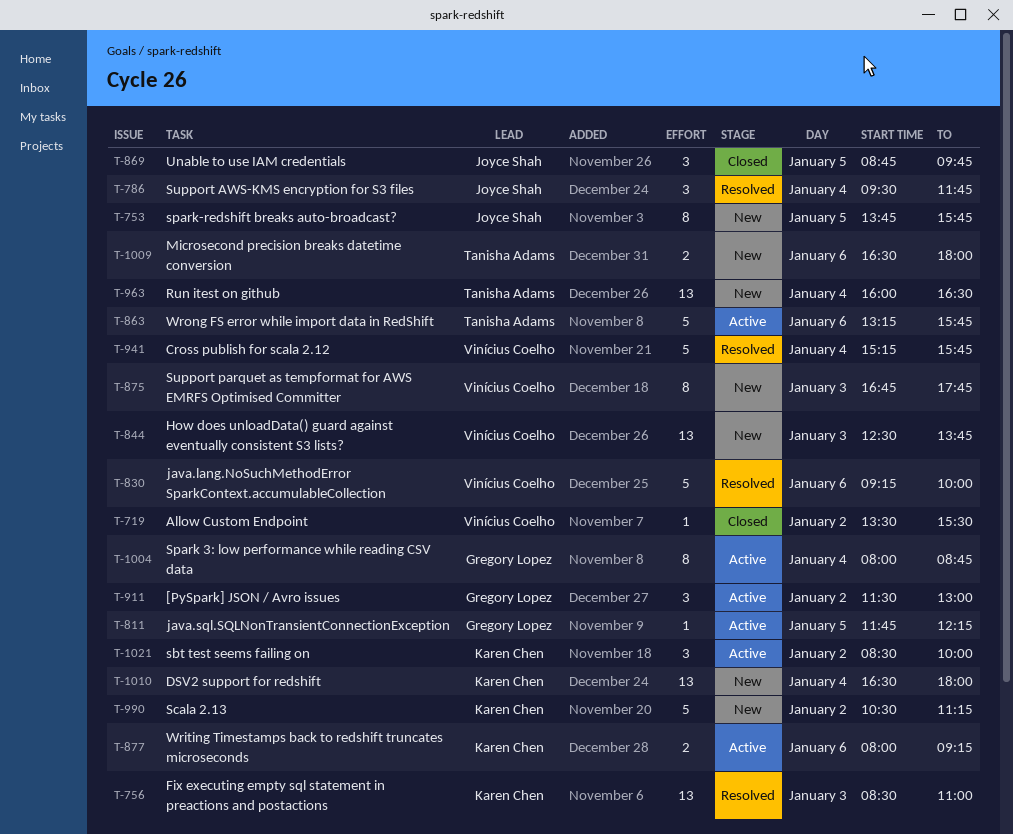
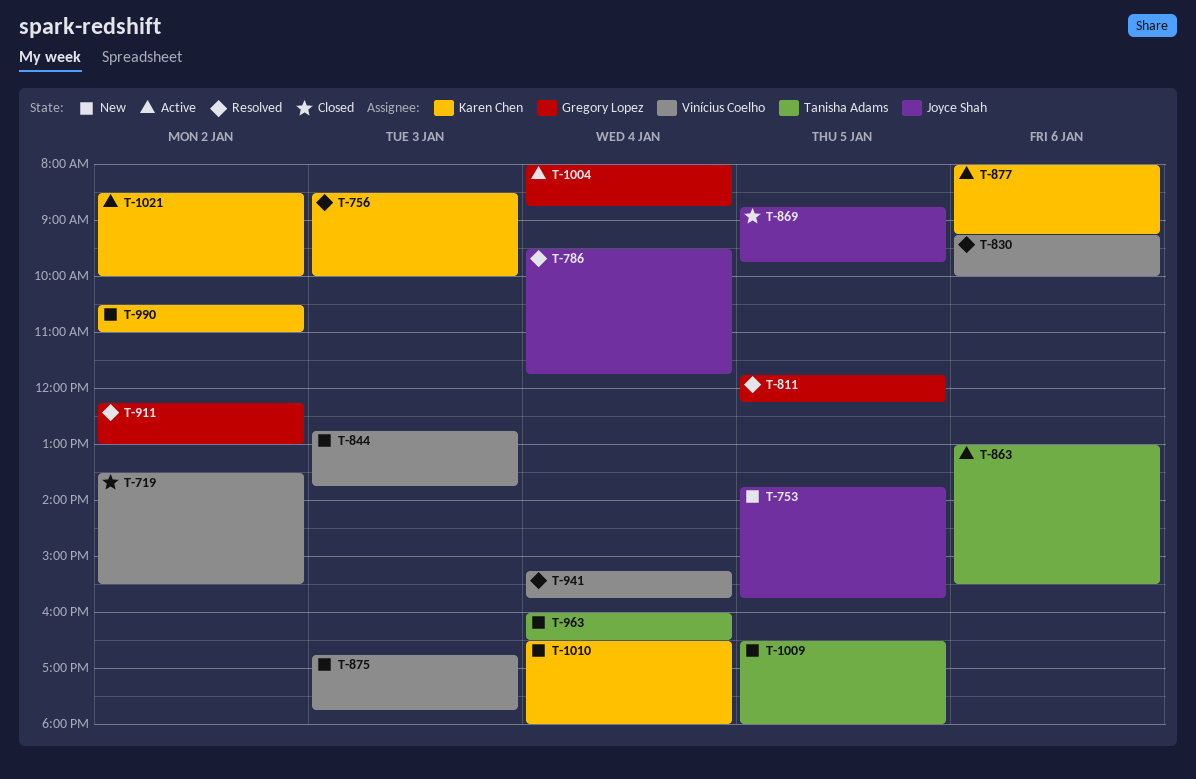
T-756, ends: 11:00 -> 10:00
T-811, status: Active -> Resolved
T-844, begins: 12:30 -> 12:45
T-863, begins: 13:15 -> 13:00
T-863, ends: 15:45 -> 15:30
T-911, status: Active -> Resolved
T-911, begins: 11:30 -> 12:15
T-990, ends: 11:15 -> 11:00
T-1009, day: Jan 6 -> Jan 5

